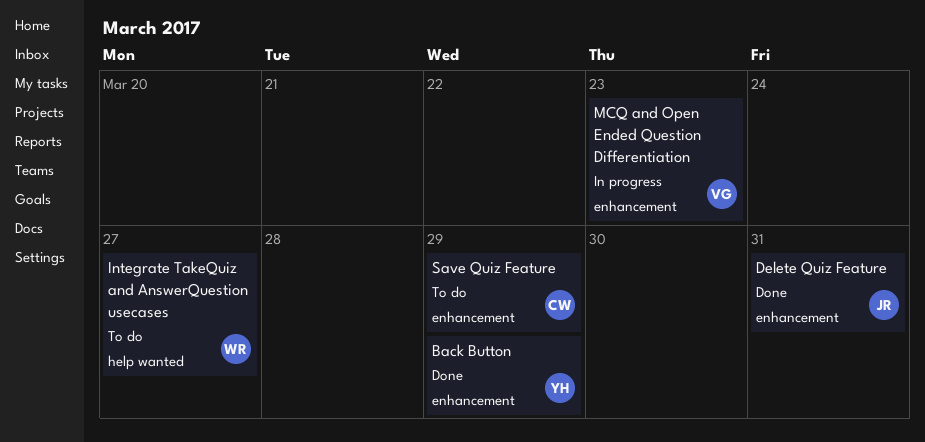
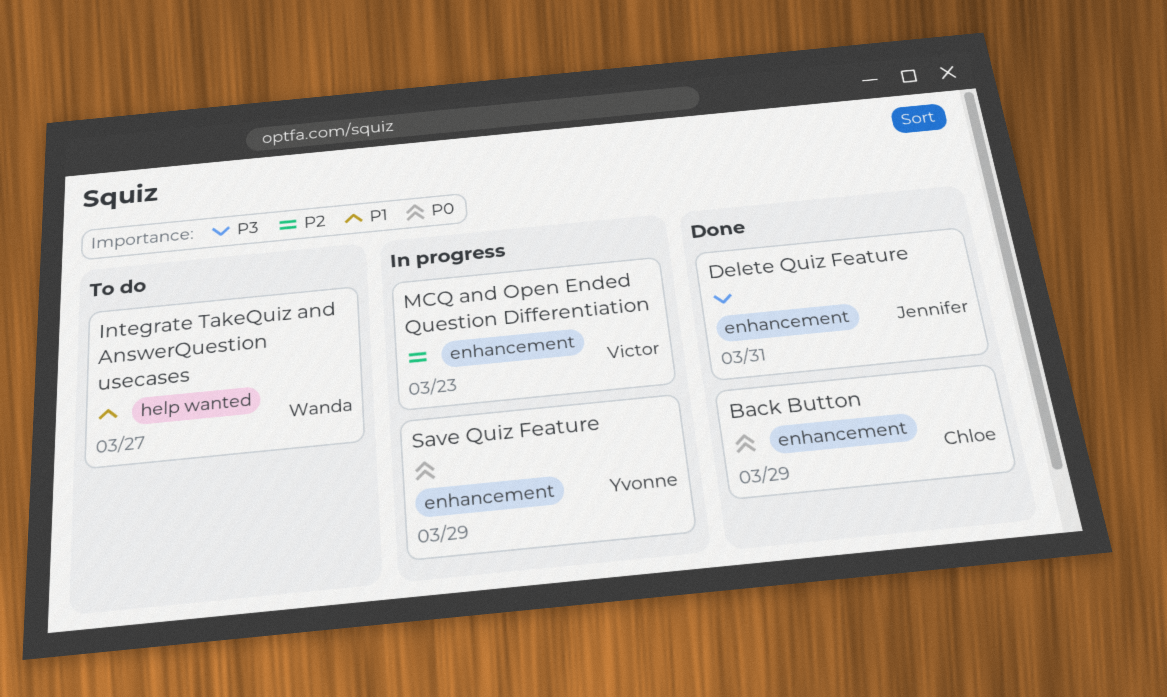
Back Button, owner: Yvonne -> Chloe
Save Quiz Feature, status: To do -> In progress
Save Quiz Feature, owner: Chloe -> Yvonne

